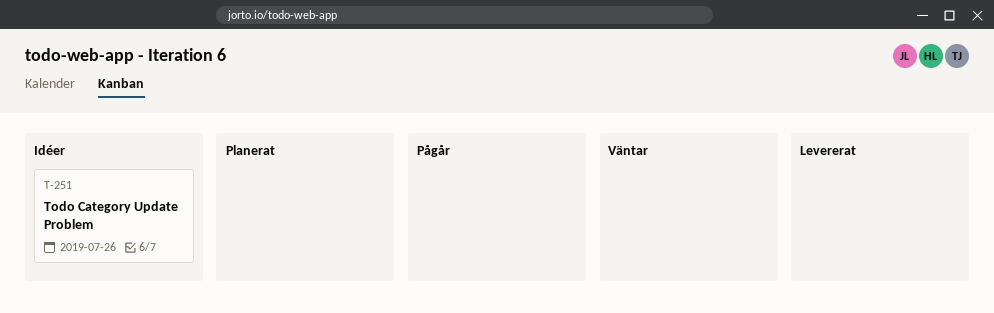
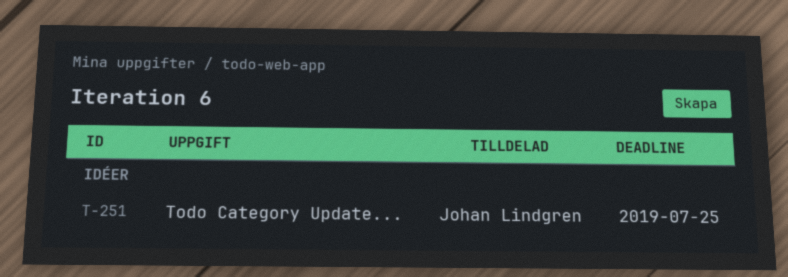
T-251, due: Jul 26 -> Jul 25

